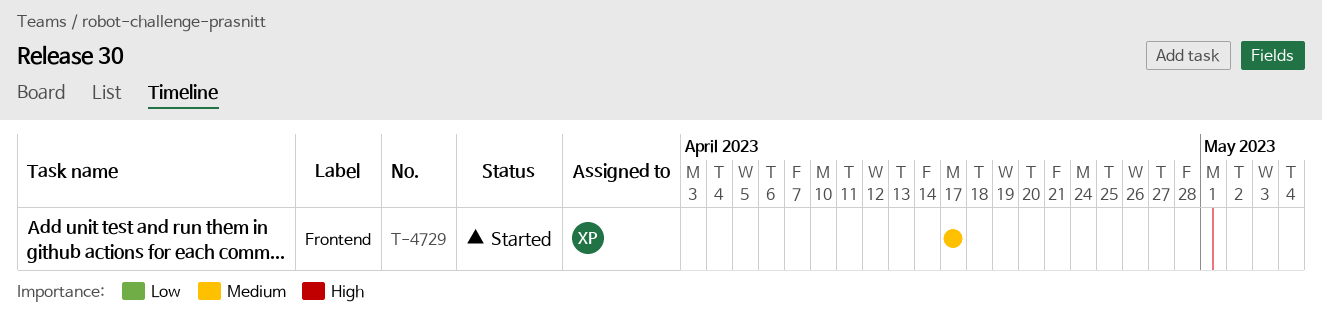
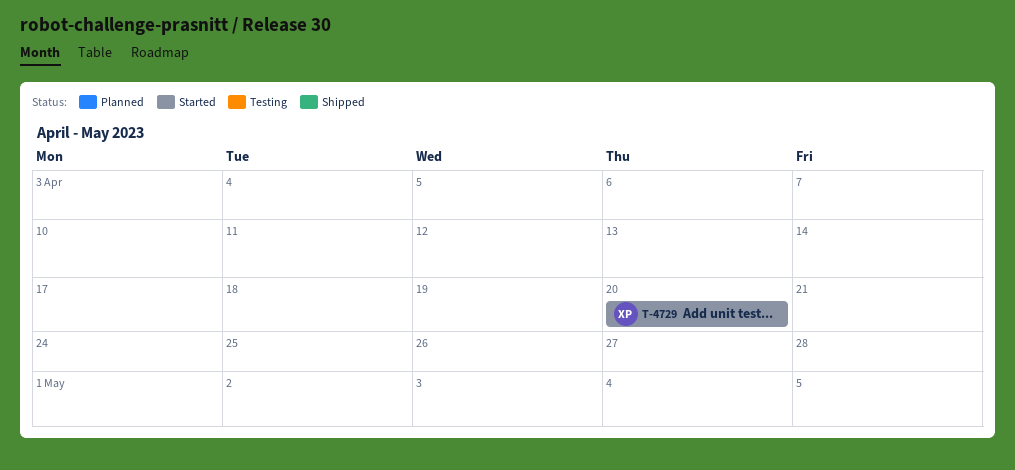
T-4729, start: Apr 17 -> Apr 20
T-4729, due: Apr 17 -> Apr 20

